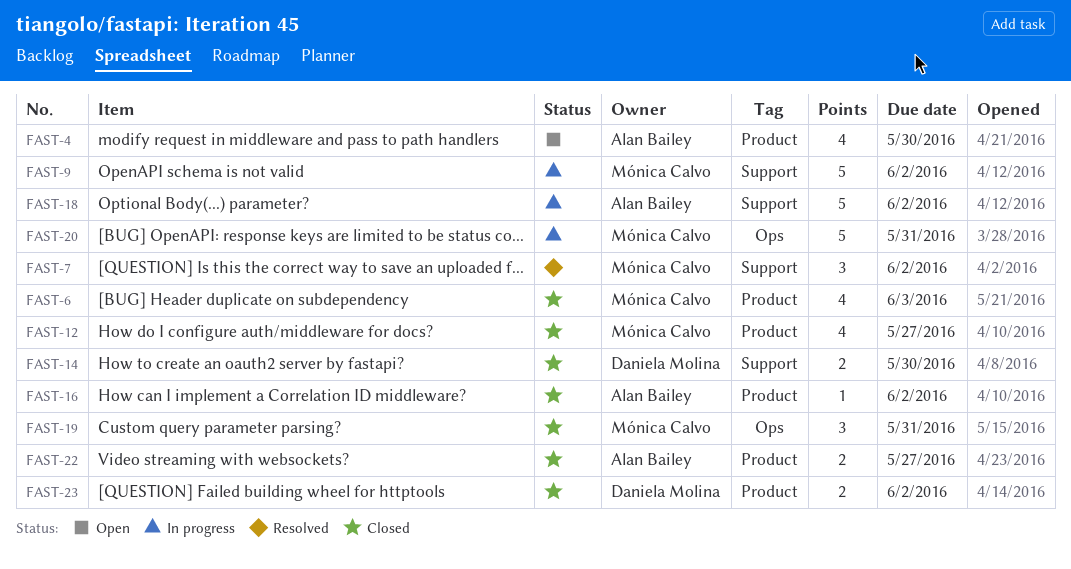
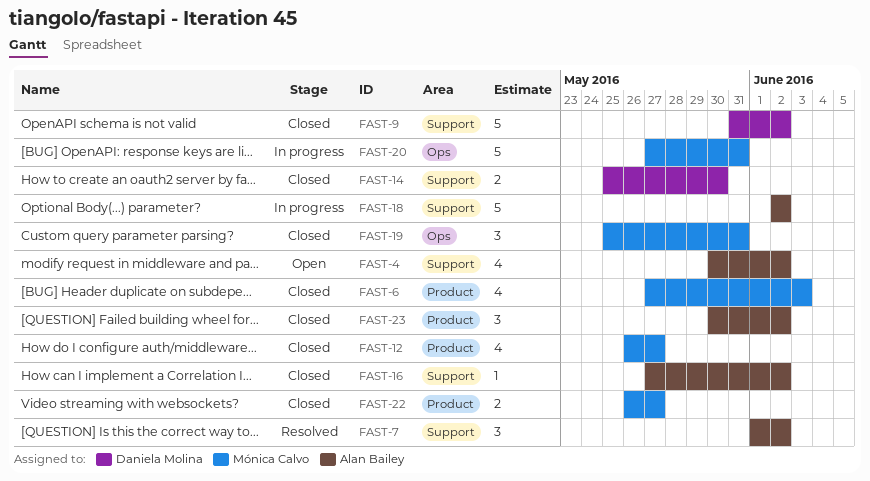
FAST-4, label: Product -> Support
FAST-4, due: May 30 -> Jun 2
FAST-7, owner: Mónica Calvo -> Alan Bailey
FAST-9, status: In progress -> Closed
FAST-9, owner: Mónica Calvo -> Daniela Molina
FAST-16, label: Product -> Support
FAST-22, owner: Alan Bailey -> Mónica Calvo
FAST-23, owner: Daniela Molina -> Alan Bailey
FAST-23, estimate: 2 -> 3

